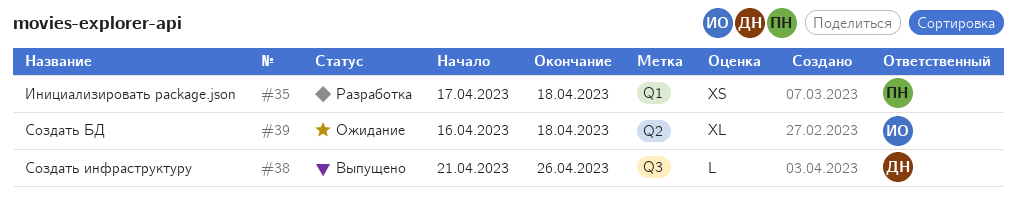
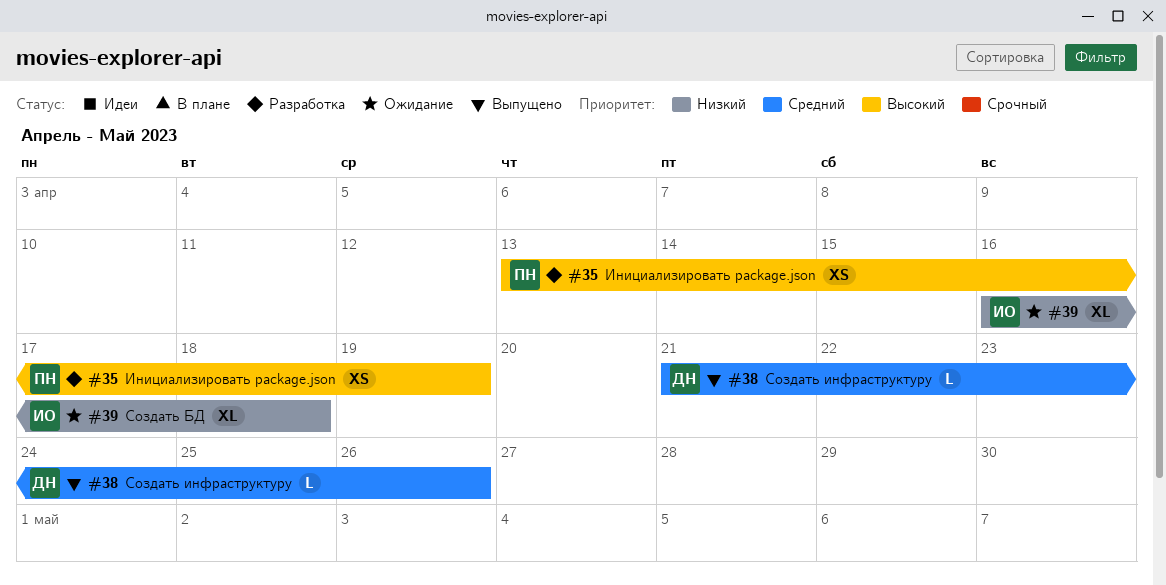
#35, start: Apr 17 -> Apr 13
#35, due: Apr 18 -> Apr 19

